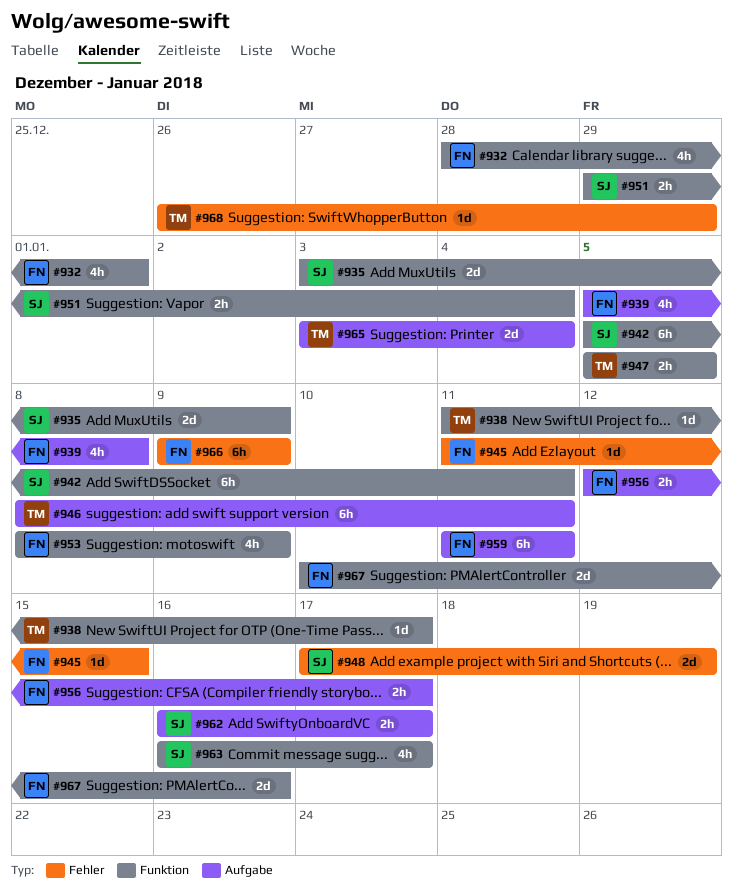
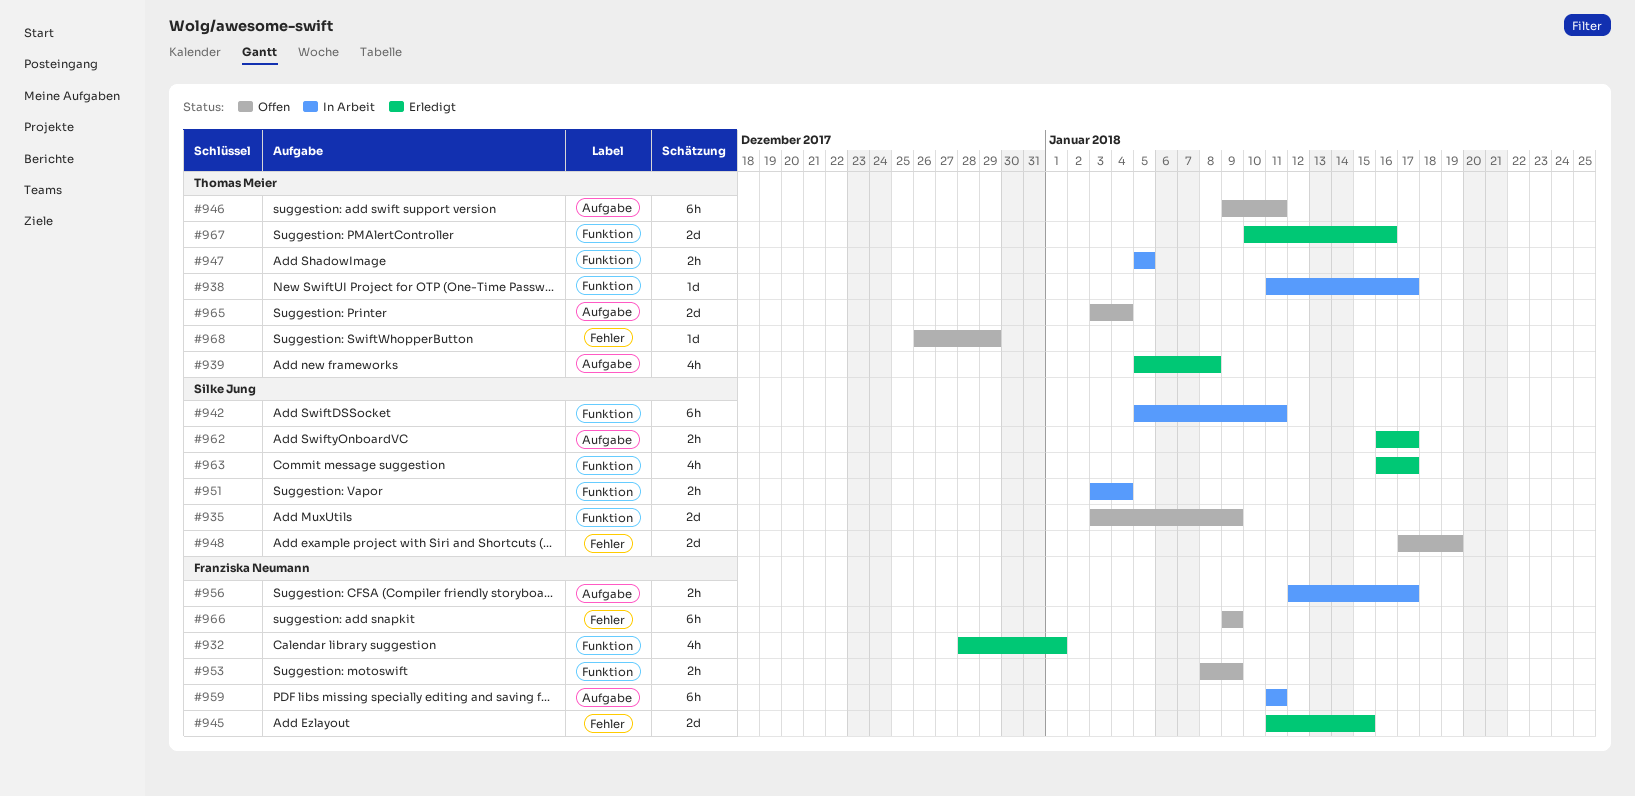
#939, owner: Franziska Neumann -> Thomas Meier
#945, estimate: 1d -> 2d
#946, start: Jan 8 -> Jan 9
#951, start: Dec 29 -> Jan 3
#953, estimate: 4h -> 2h
#967, owner: Franziska Neumann -> Thomas Meier

